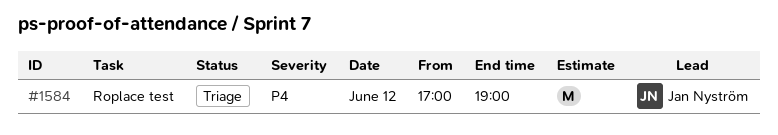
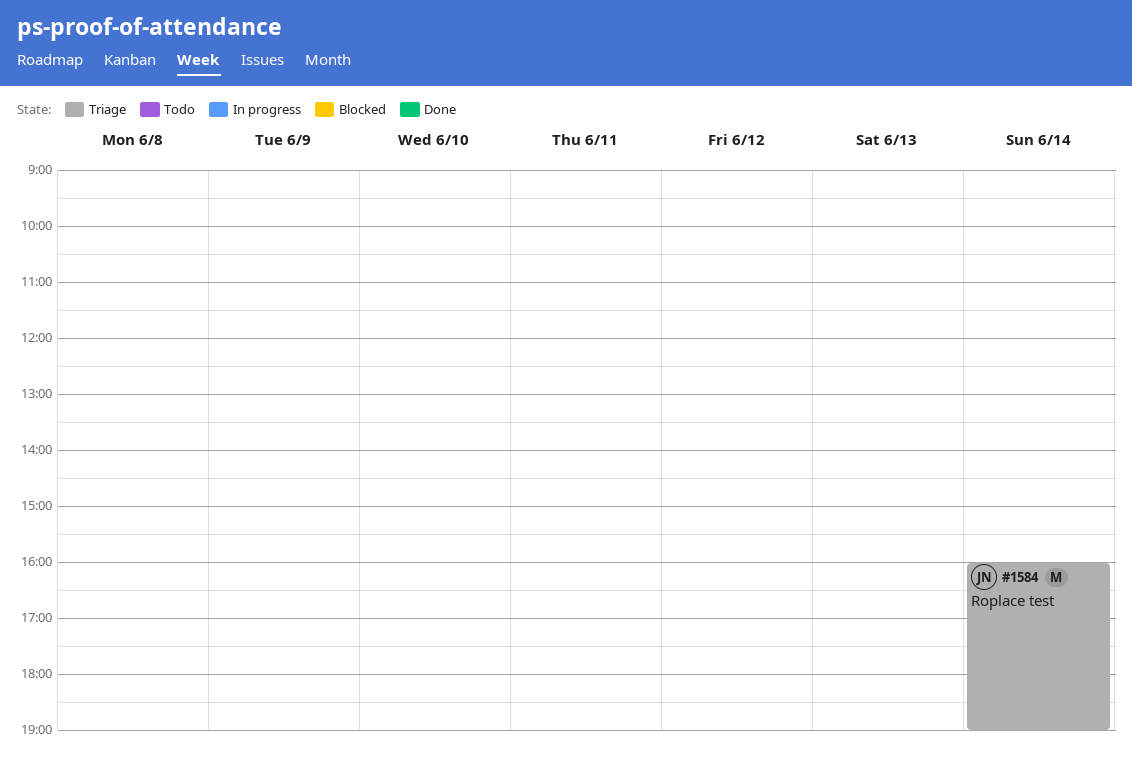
#1584, day: Jun 12 -> Jun 14
#1584, begins: 17:00 -> 16:00

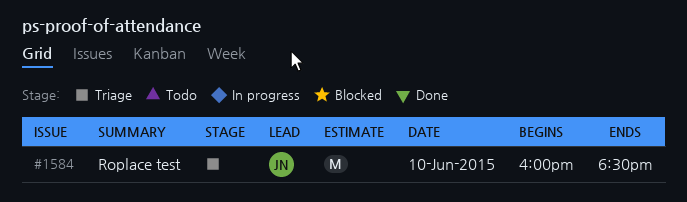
#1584, day: Jun 14 -> Jun 10
#1584, ends: 19:00 -> 18:30

